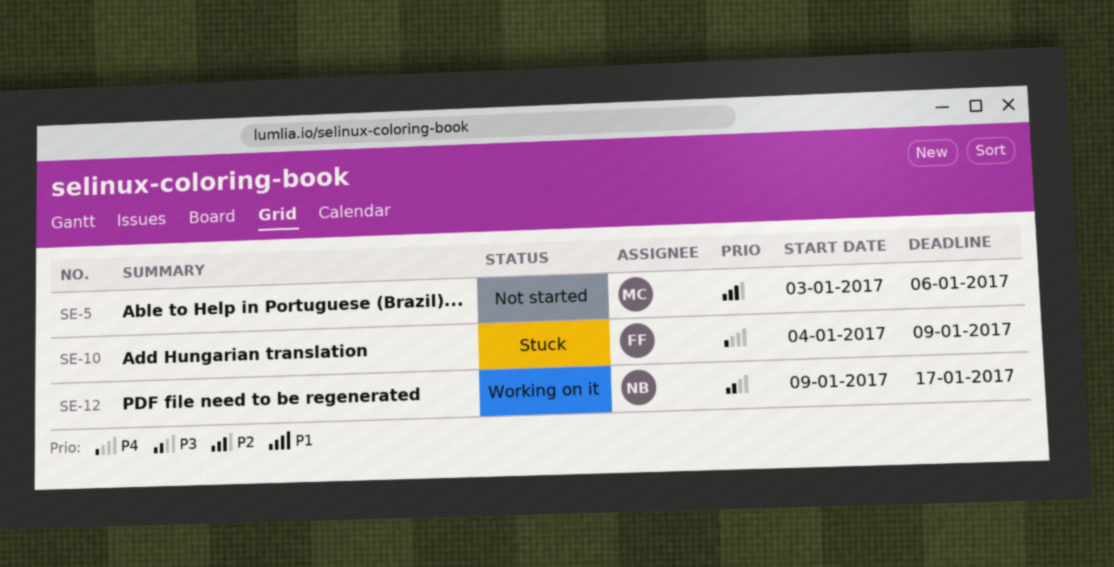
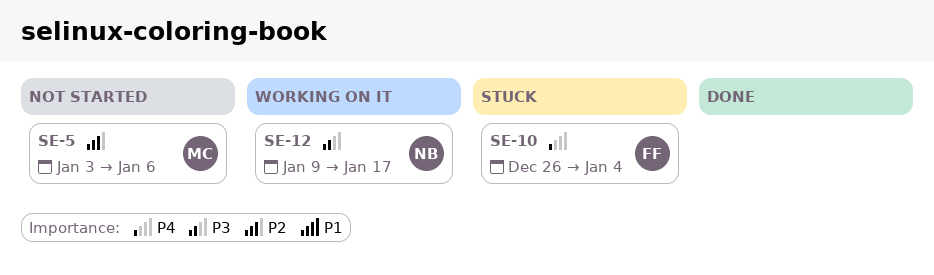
SE-10, start: Jan 4 -> Dec 26
SE-10, due: Jan 9 -> Jan 4

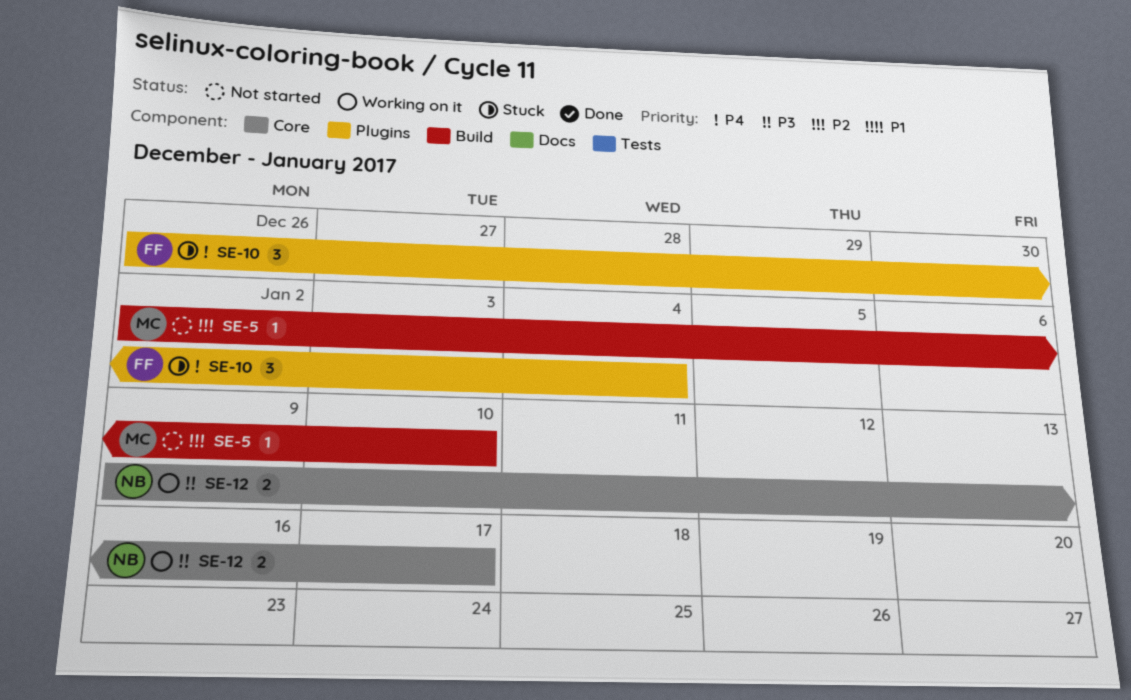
SE-5, start: Jan 3 -> Jan 2
SE-5, due: Jan 6 -> Jan 10

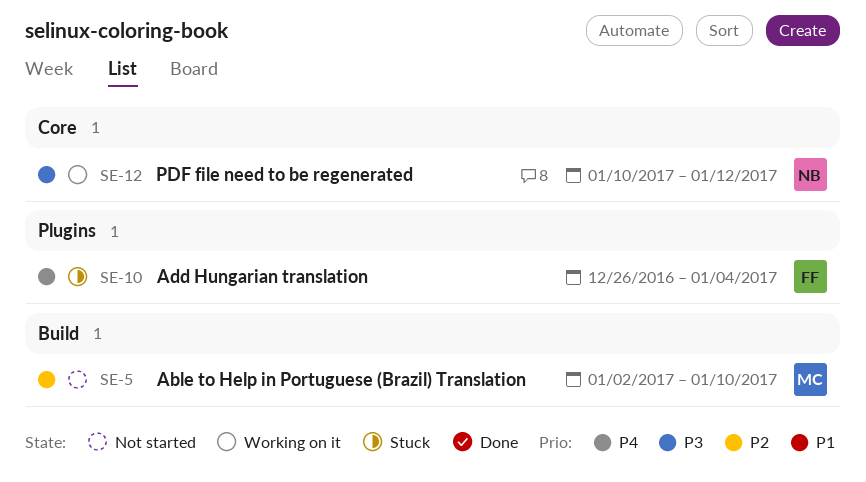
SE-12, start: Jan 9 -> Jan 10
SE-12, due: Jan 17 -> Jan 12

